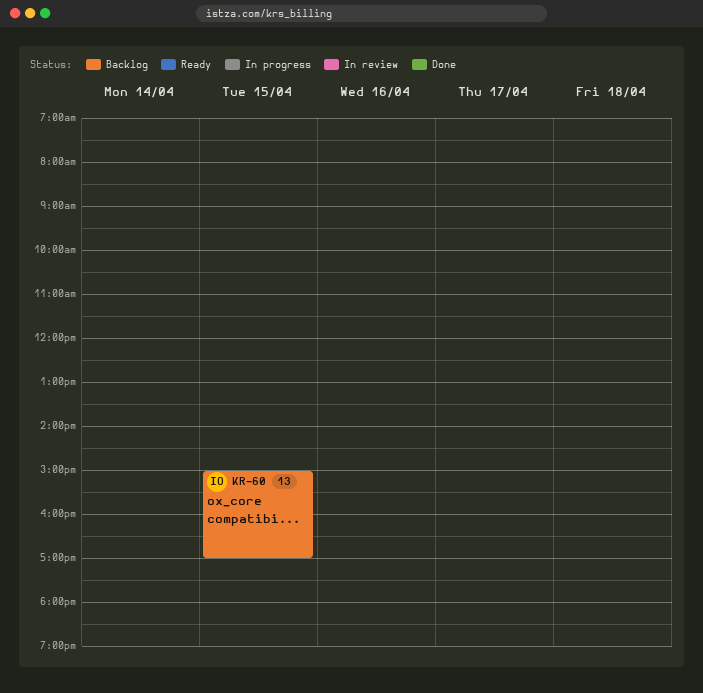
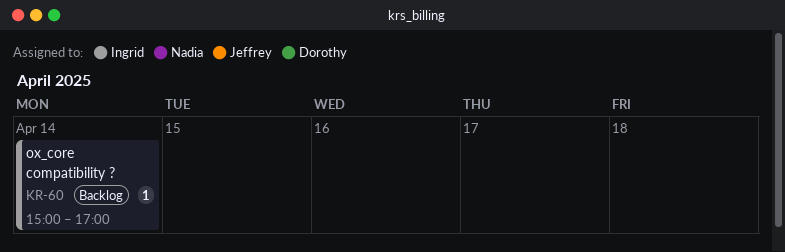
KR-60, estimate: 13 -> 1
KR-60, day: Apr 15 -> Apr 14

